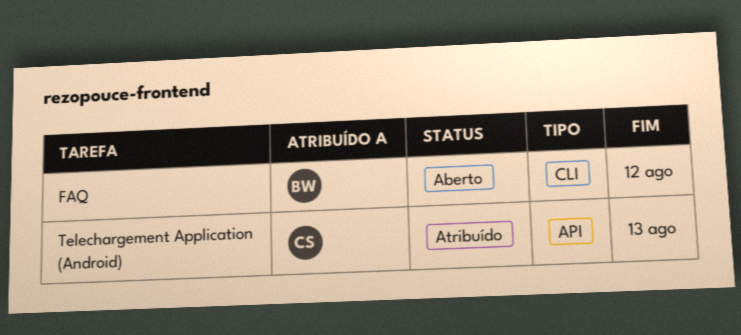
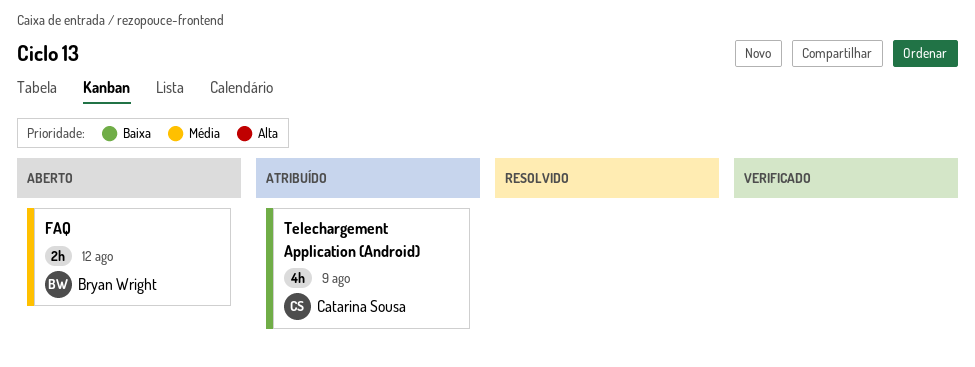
Telechargement Application (Android), due: Aug 13 -> Aug 9

